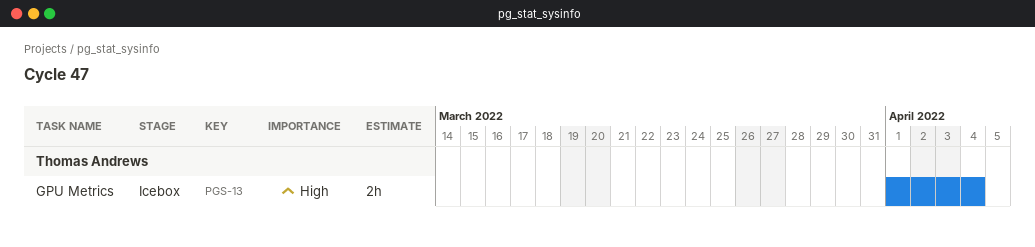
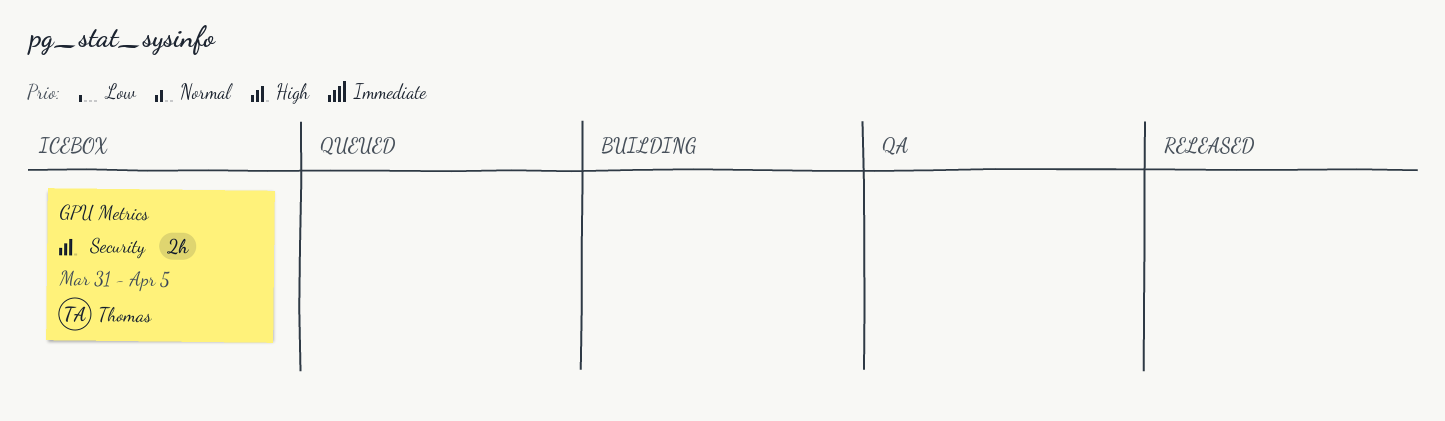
GPU Metrics, start: Apr 1 -> Mar 31
GPU Metrics, due: Apr 4 -> Apr 5

